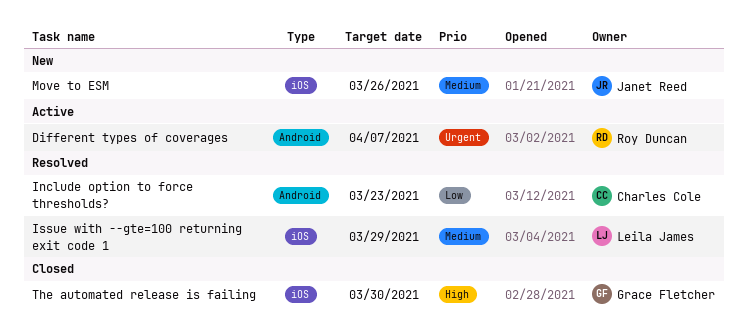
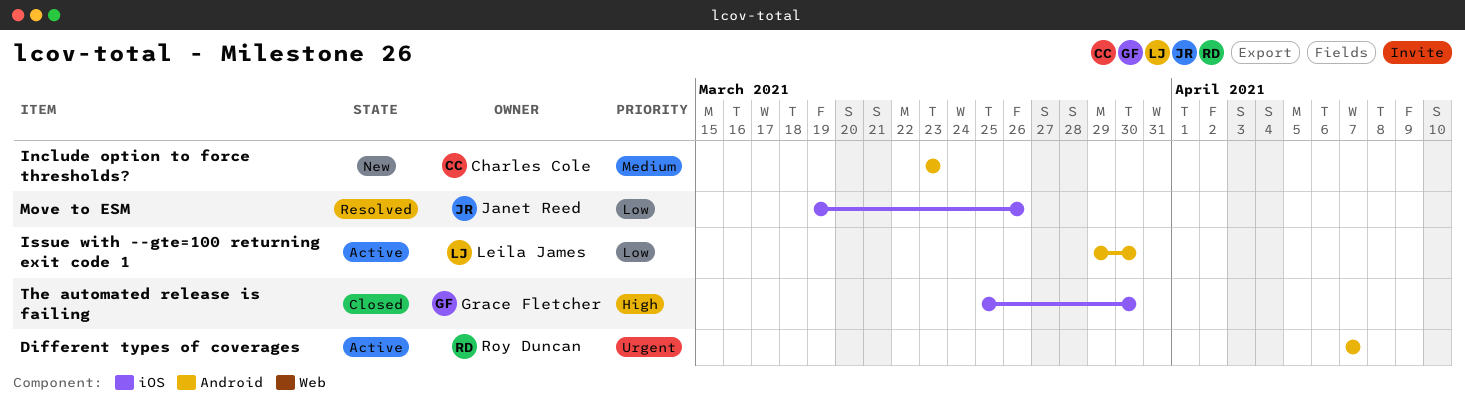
Include option to force thresholds?, status: Resolved -> New
Include option to force thresholds?, priority: Low -> Medium
Issue with --gte=100 returning exit code 1, status: Resolved -> Active
Issue with --gte=100 returning exit code 1, priority: Medium -> Low
Issue with --gte=100 returning exit code 1, label: iOS -> Android
Issue with --gte=100 returning exit code 1, due: Mar 29 -> Mar 30
Move to ESM, status: New -> Resolved
Move to ESM, priority: Medium -> Low

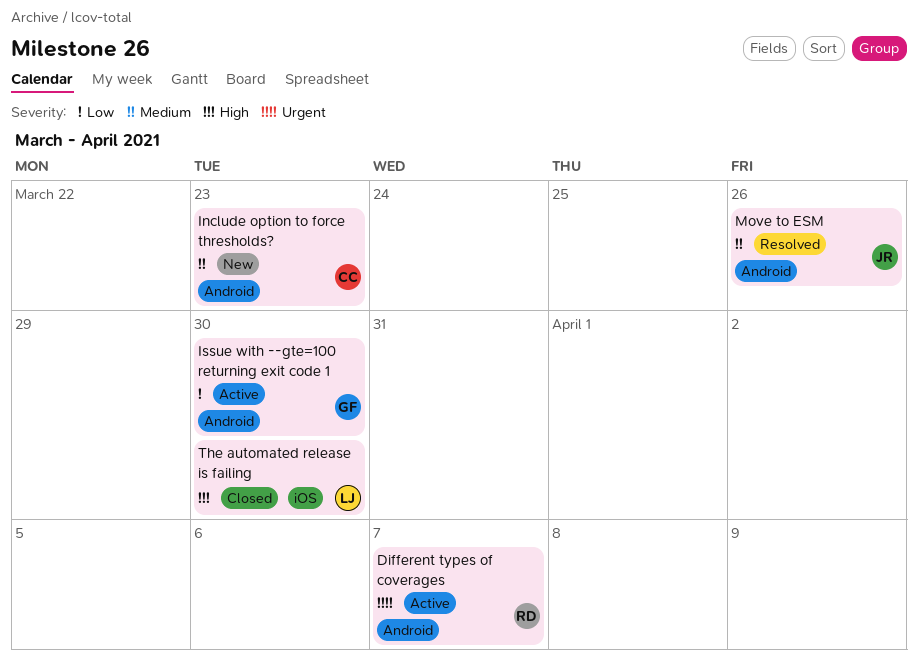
Issue with --gte=100 returning exit code 1, owner: Leila James -> Grace Fletcher
Move to ESM, priority: Low -> Medium
Move to ESM, label: iOS -> Android
The automated release is failing, owner: Grace Fletcher -> Leila James

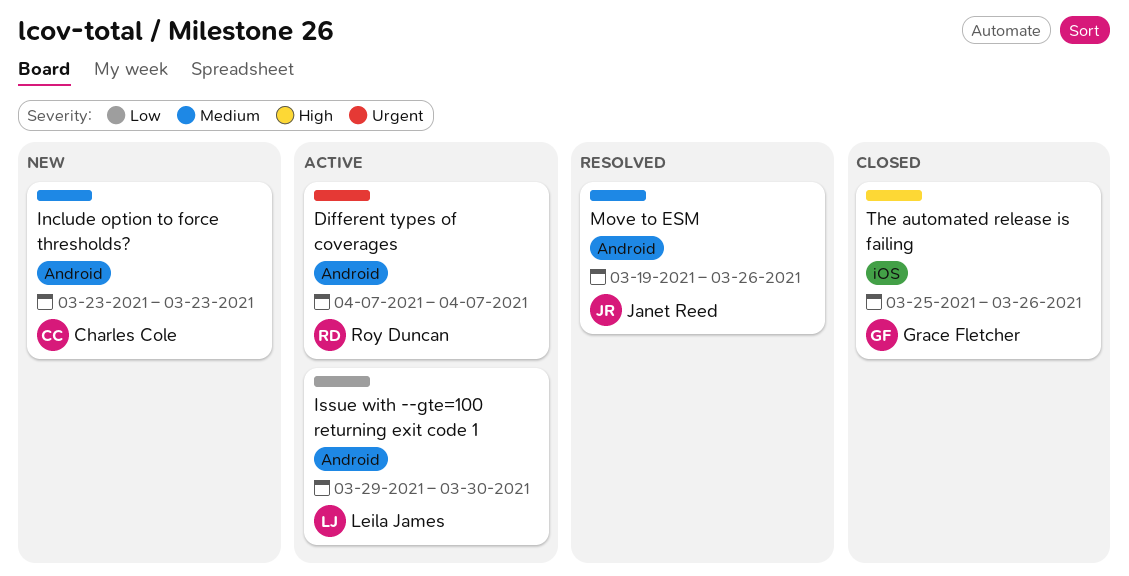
Issue with --gte=100 returning exit code 1, owner: Grace Fletcher -> Leila James
The automated release is failing, owner: Leila James -> Grace Fletcher
The automated release is failing, due: Mar 30 -> Mar 26

